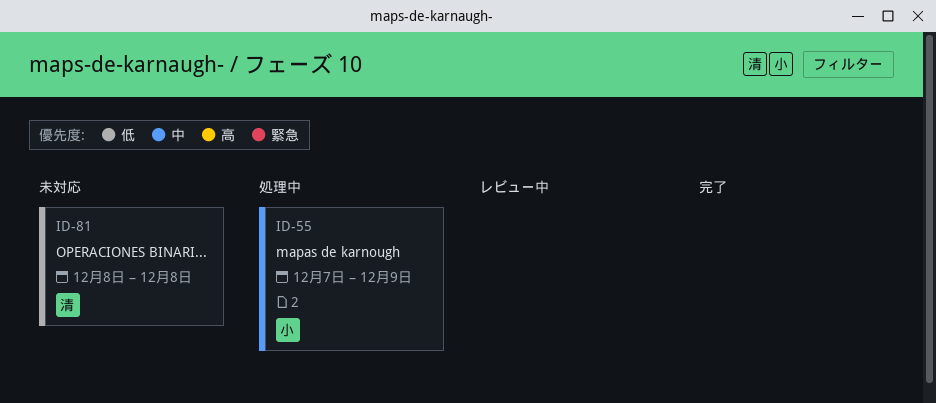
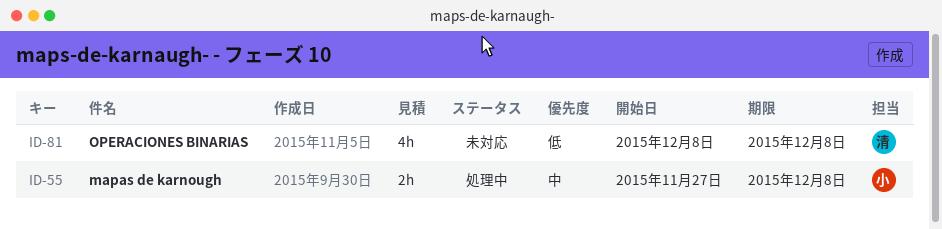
ID-55, start: Dec 7 -> Nov 27
ID-55, due: Dec 9 -> Dec 8

